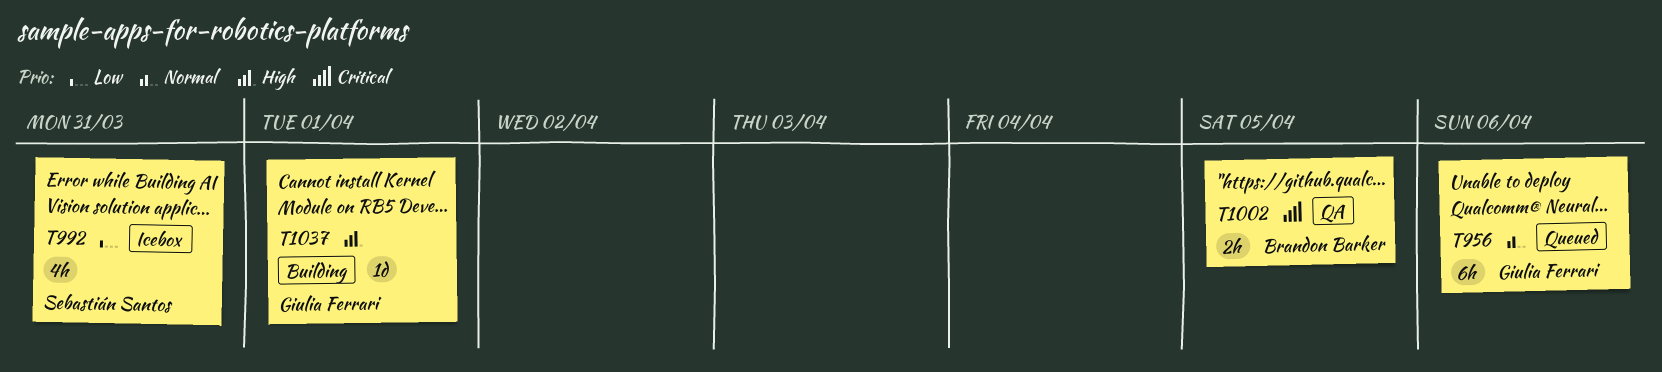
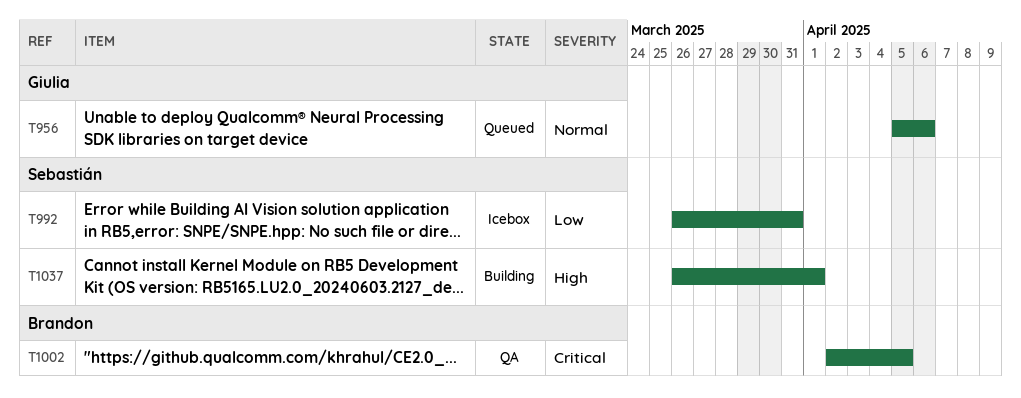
T1037, owner: Giulia Ferrari -> Sebastián Santos

